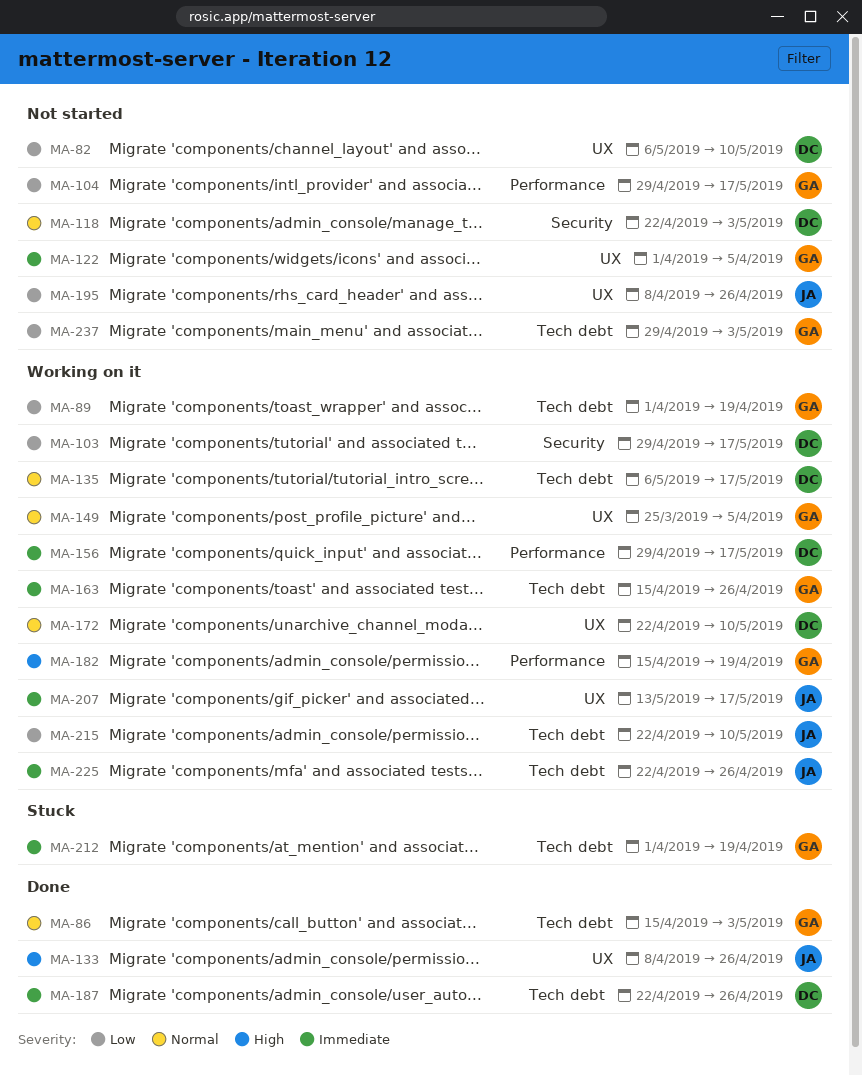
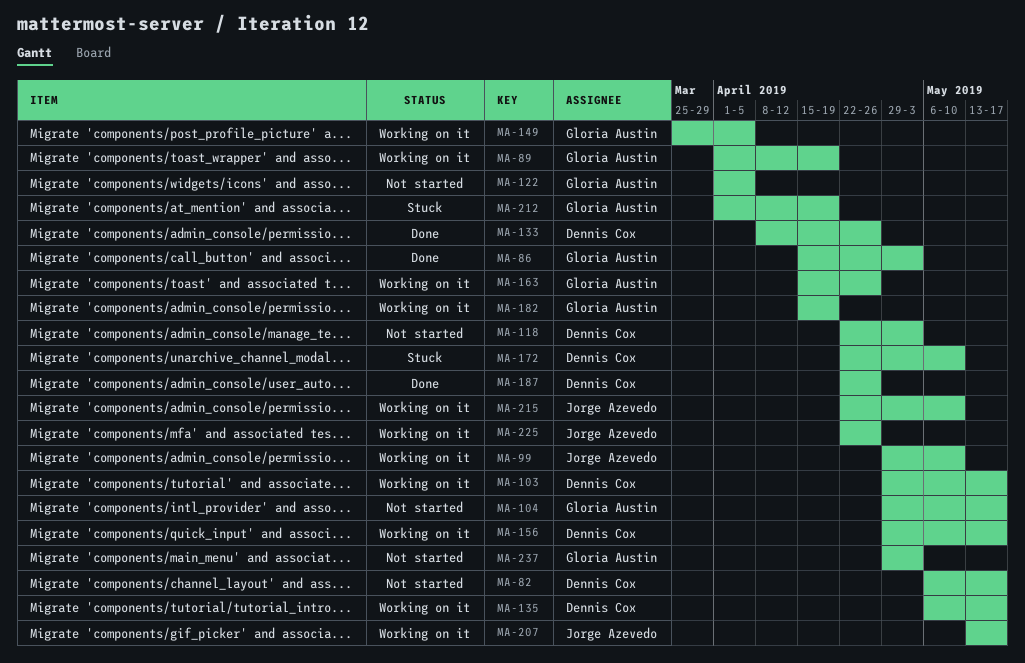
MA-82, due: May 10 -> May 17
MA-99: none -> present
MA-133, owner: Jorge Azevedo -> Dennis Cox
MA-172, status: Working on it -> Stuck
MA-195: present -> none

